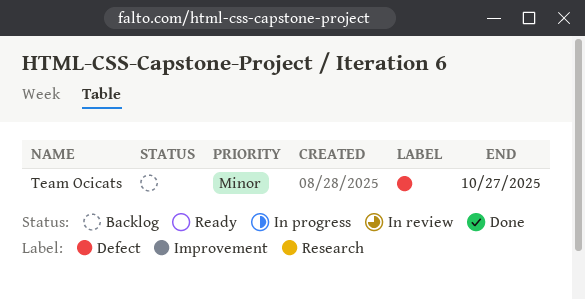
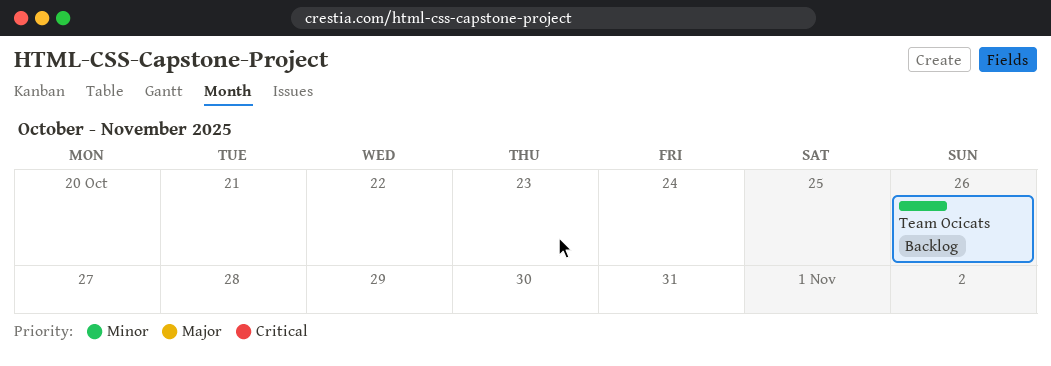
Team Ocicats, due: Oct 27 -> Oct 26

